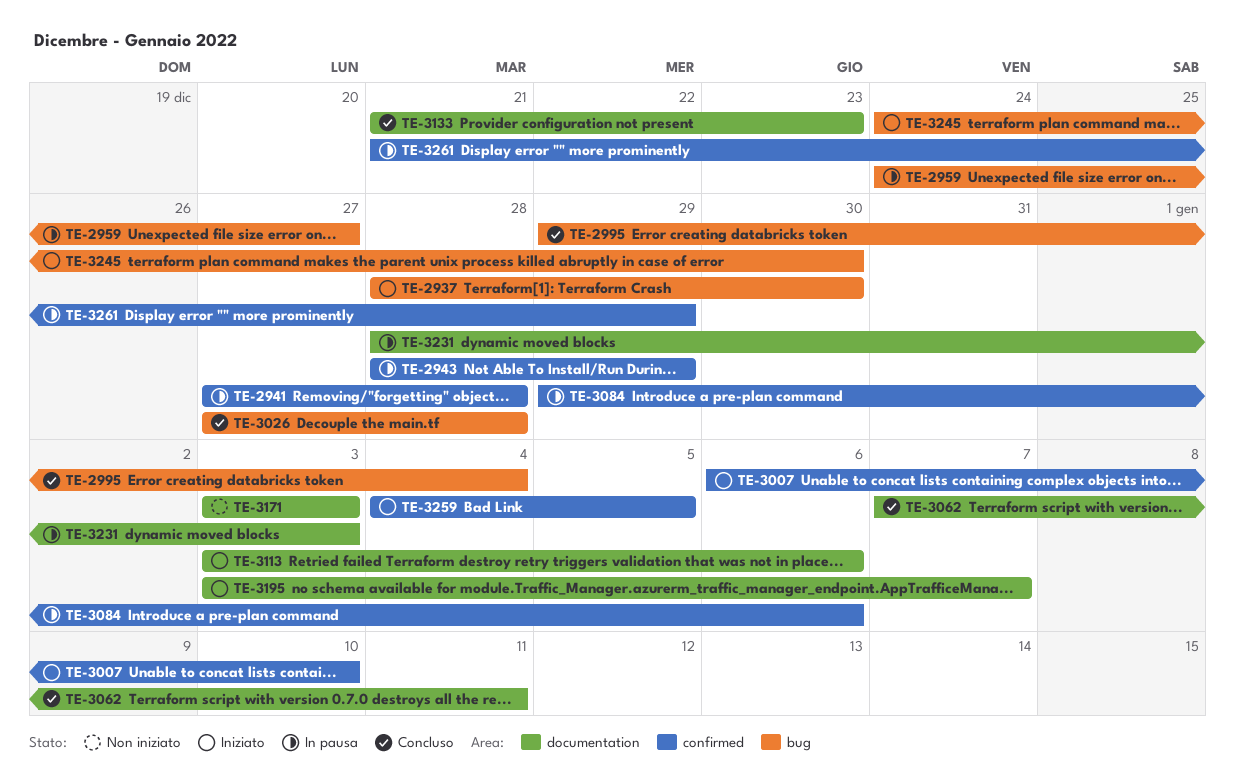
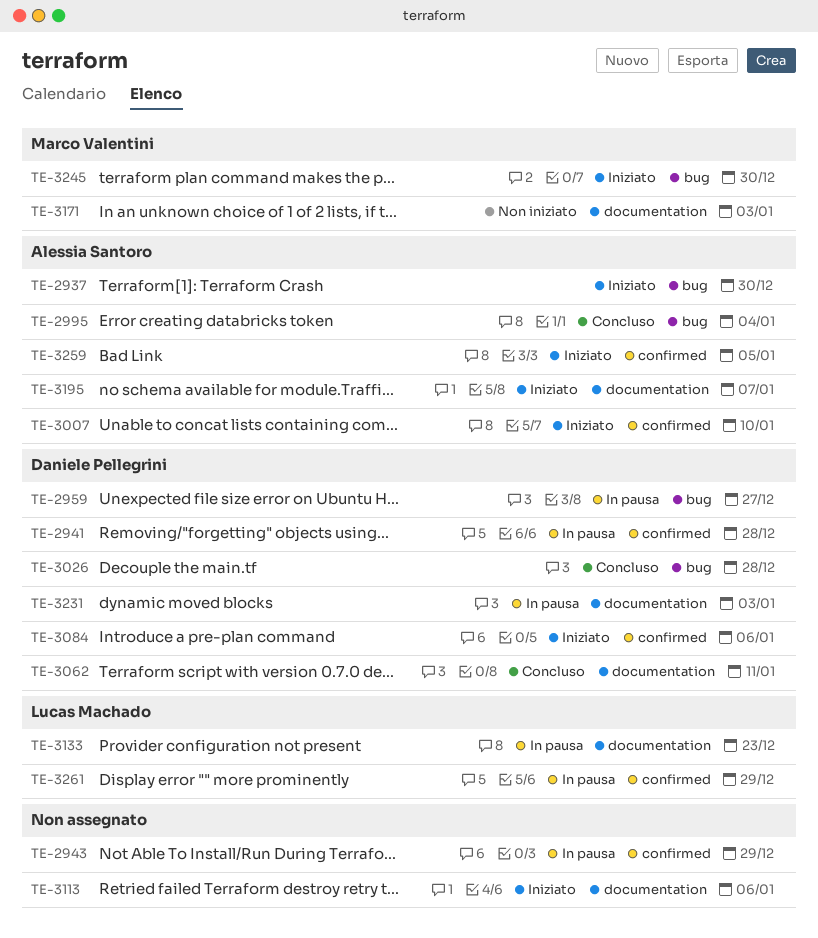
TE-3084, status: In pausa -> Iniziato
TE-3133, status: Concluso -> In pausa

